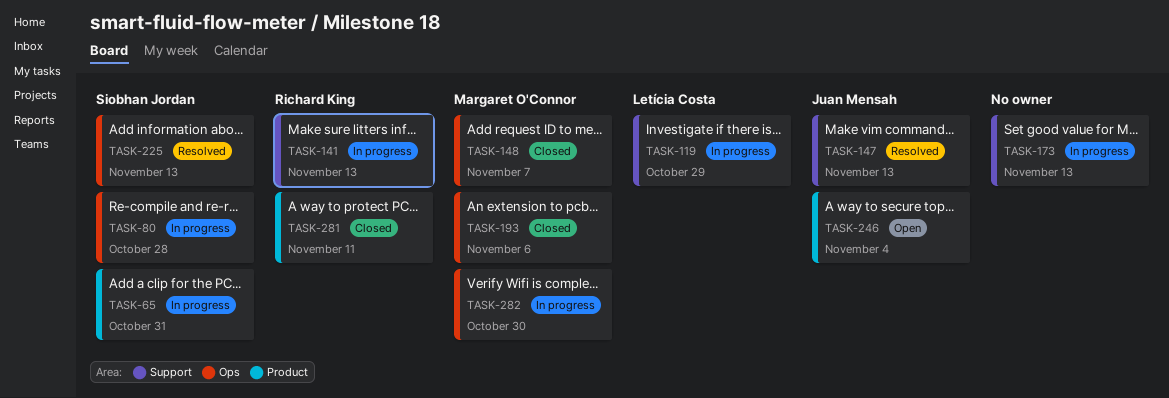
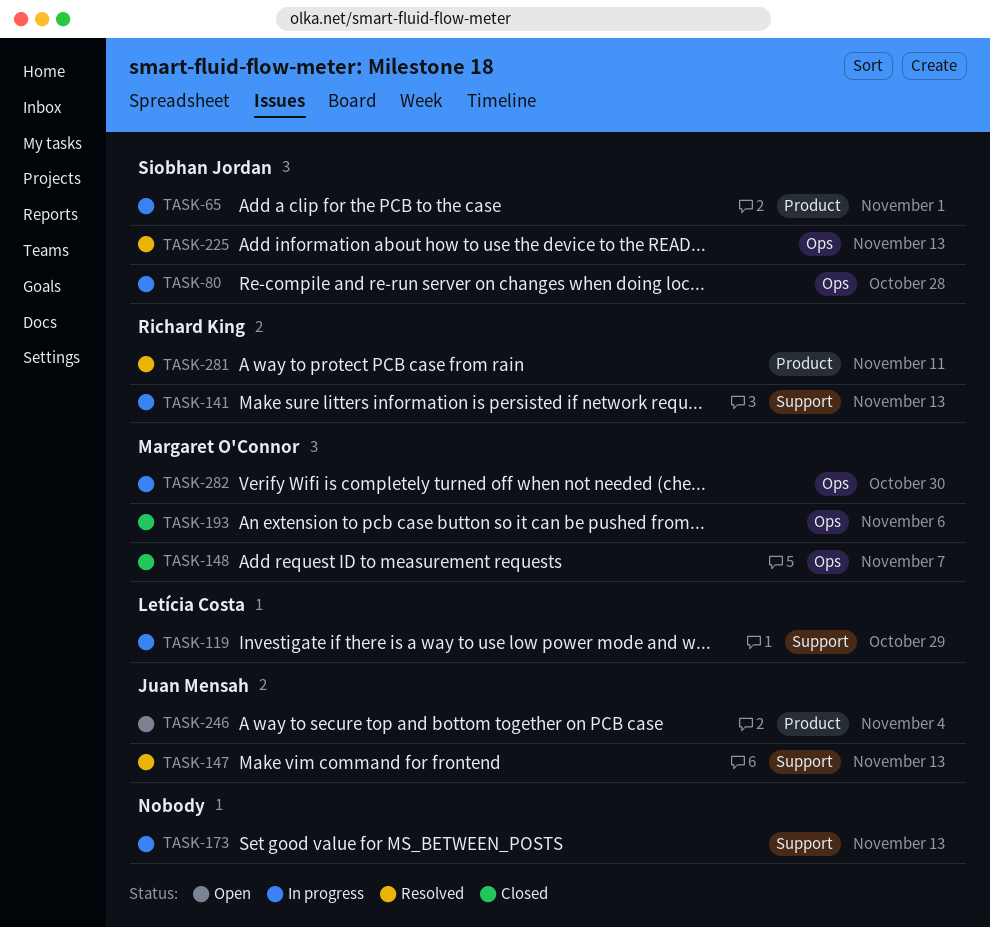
TASK-65, due: Oct 31 -> Nov 1
TASK-281, status: Closed -> Resolved

